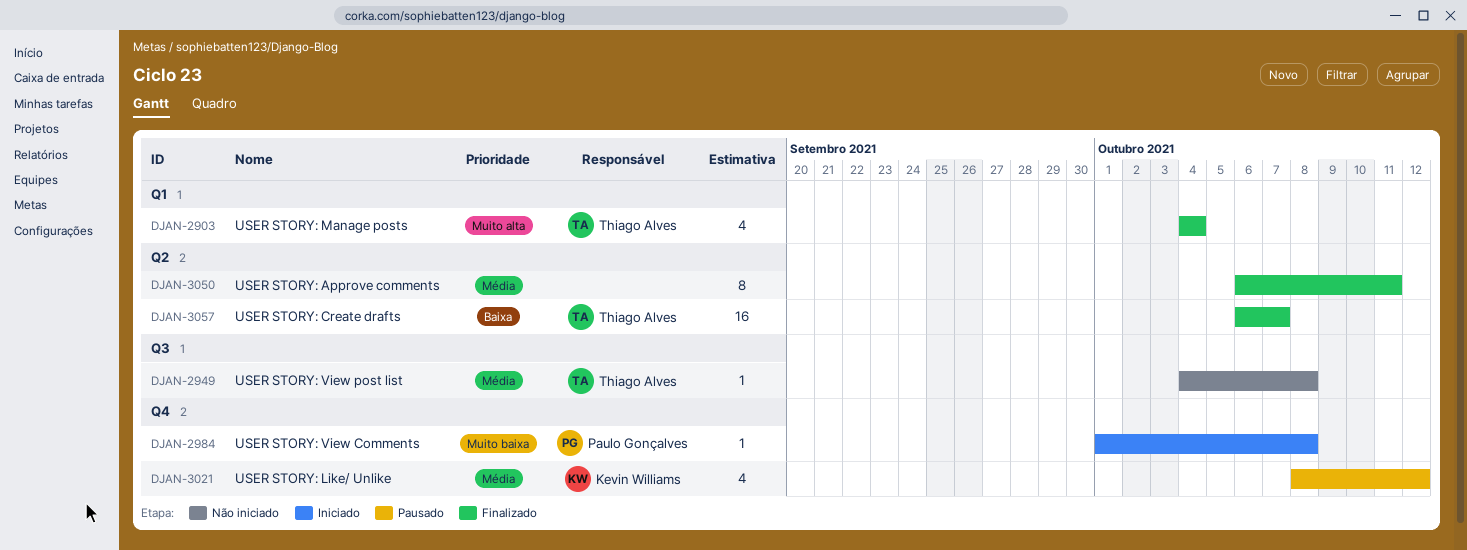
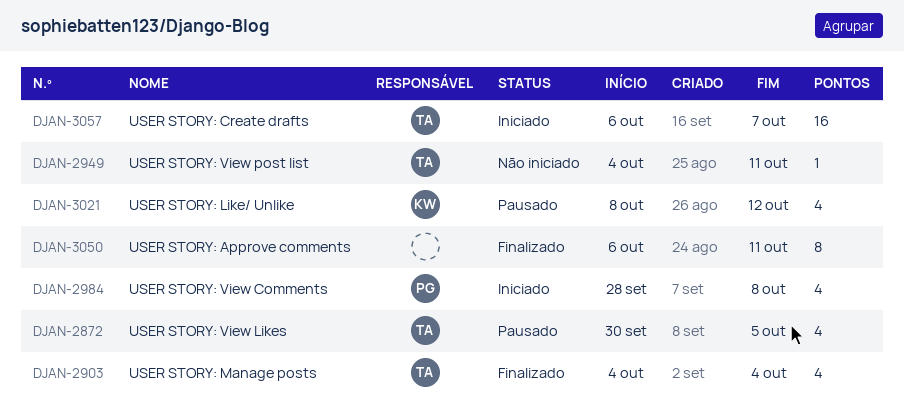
DJAN-2872: none -> present
DJAN-2949, due: Oct 8 -> Oct 11
DJAN-2984, estimate: 1 -> 4
DJAN-2984, start: Oct 1 -> Sep 28
DJAN-3057, status: Finalizado -> Iniciado

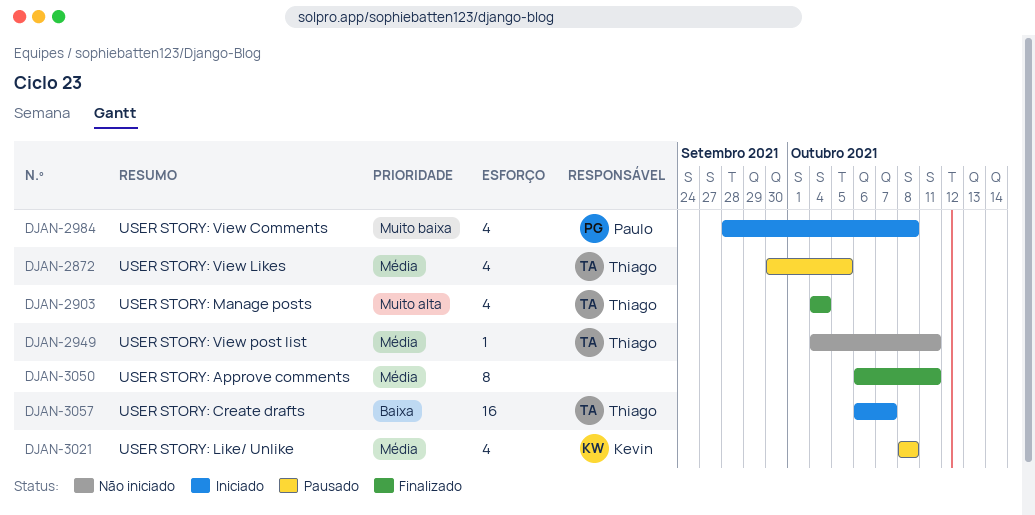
DJAN-3021, due: Oct 12 -> Oct 8

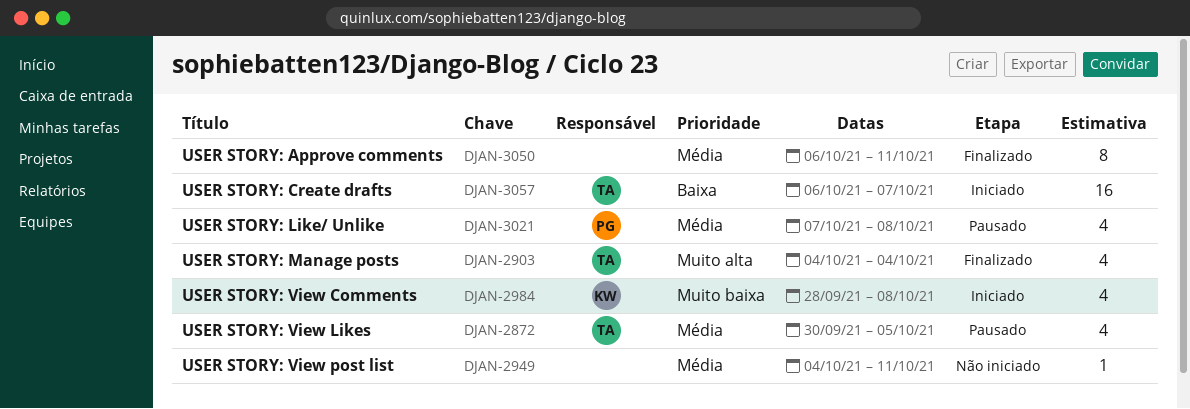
DJAN-2949, owner: Thiago -> none
DJAN-2984, owner: Paulo -> Kevin
DJAN-3021, owner: Kevin -> Paulo
DJAN-3021, start: Oct 8 -> Oct 7

